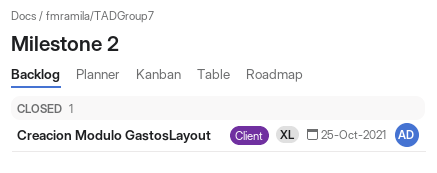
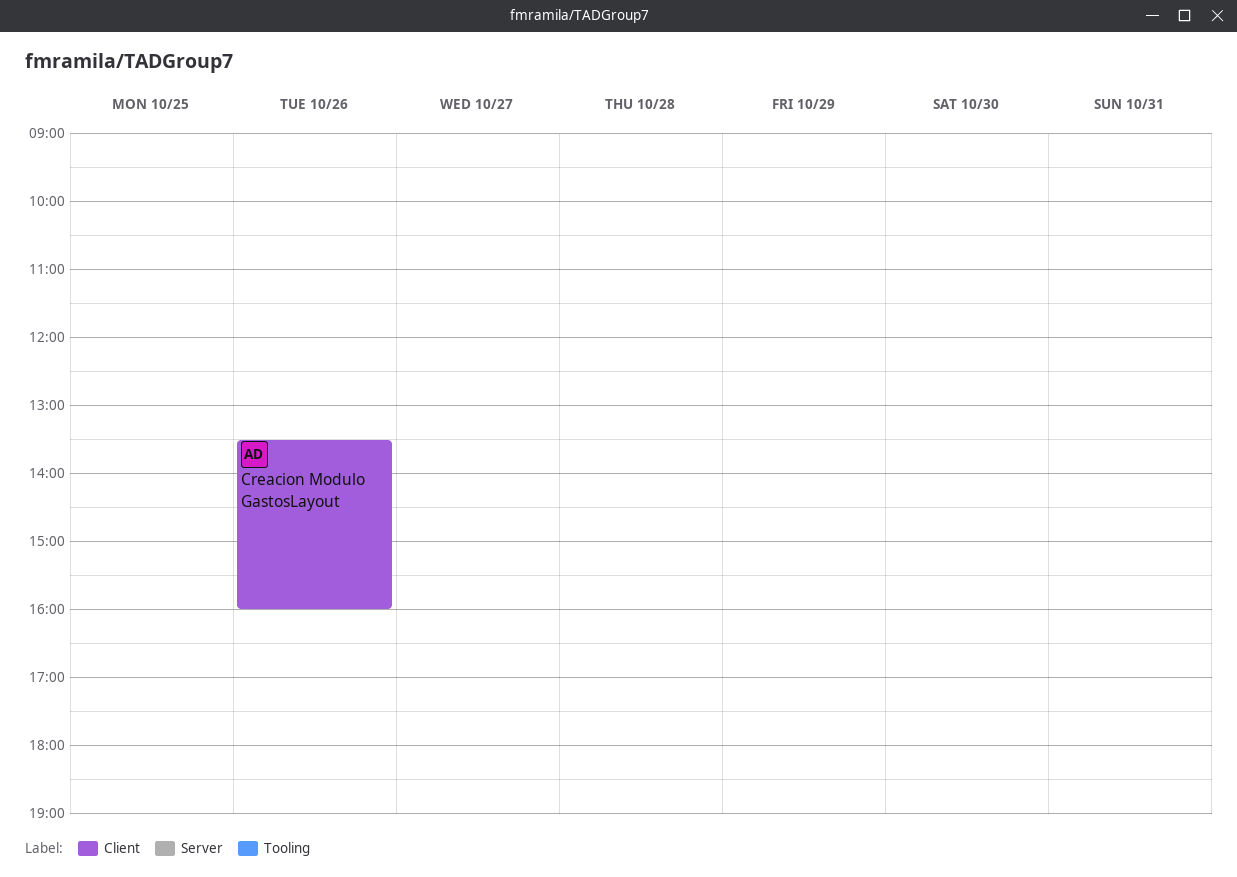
Creacion Modulo GastosLayout, day: Oct 25 -> Oct 26

